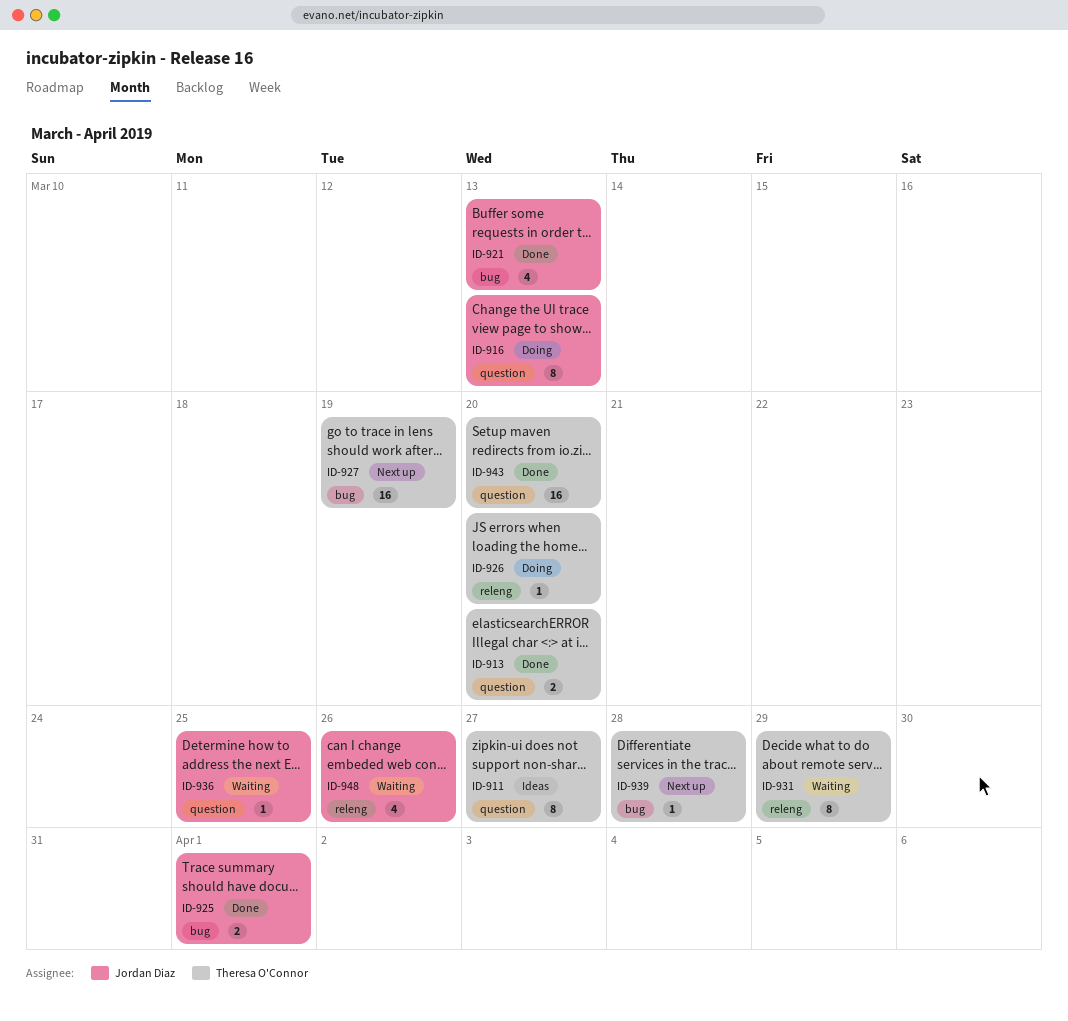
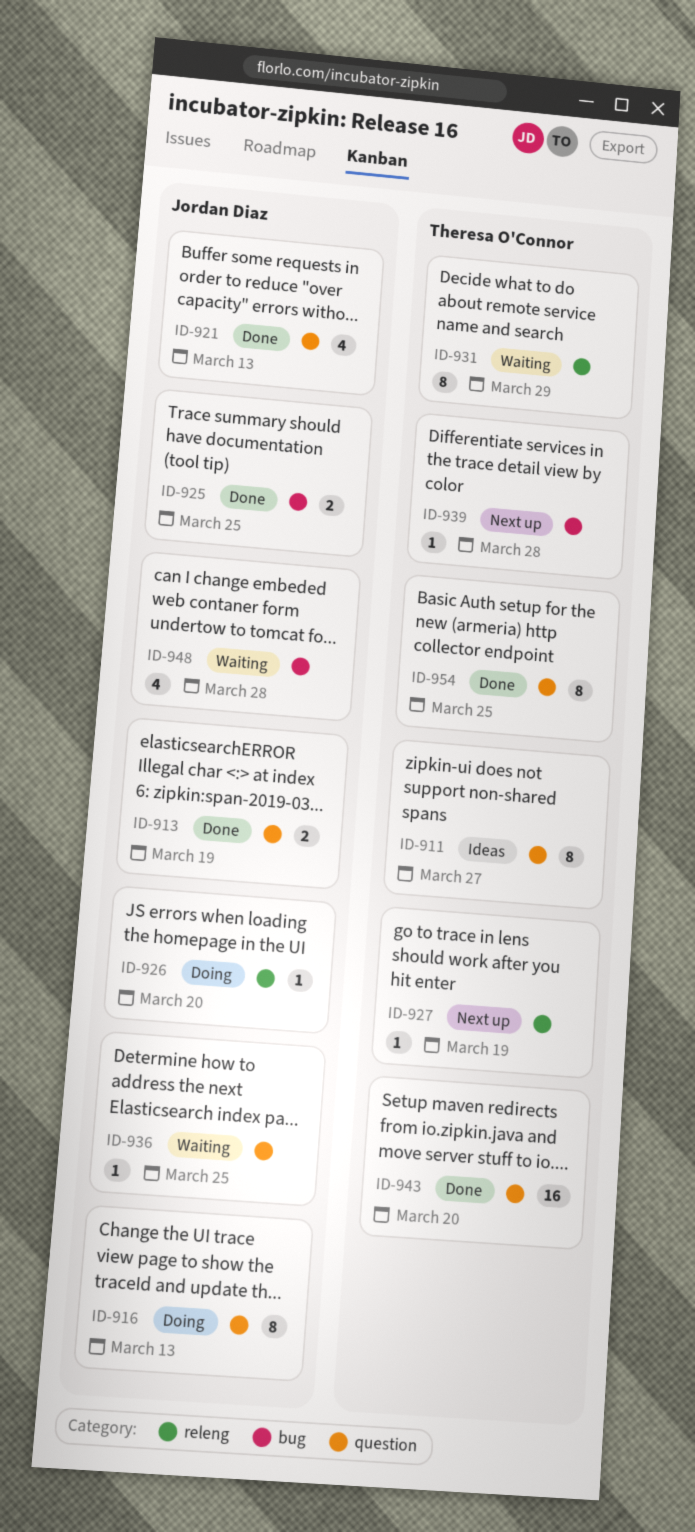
ID-913, owner: Theresa O'Connor -> Jordan Diaz
ID-913, due: Mar 20 -> Mar 19
ID-921, label: bug -> question
ID-925, due: Apr 1 -> Mar 25
ID-926, owner: Theresa O'Connor -> Jordan Diaz
ID-927, label: bug -> releng
ID-927, estimate: 16 -> 1
ID-948, label: releng -> bug
ID-948, due: Mar 26 -> Mar 28
ID-954: none -> present

